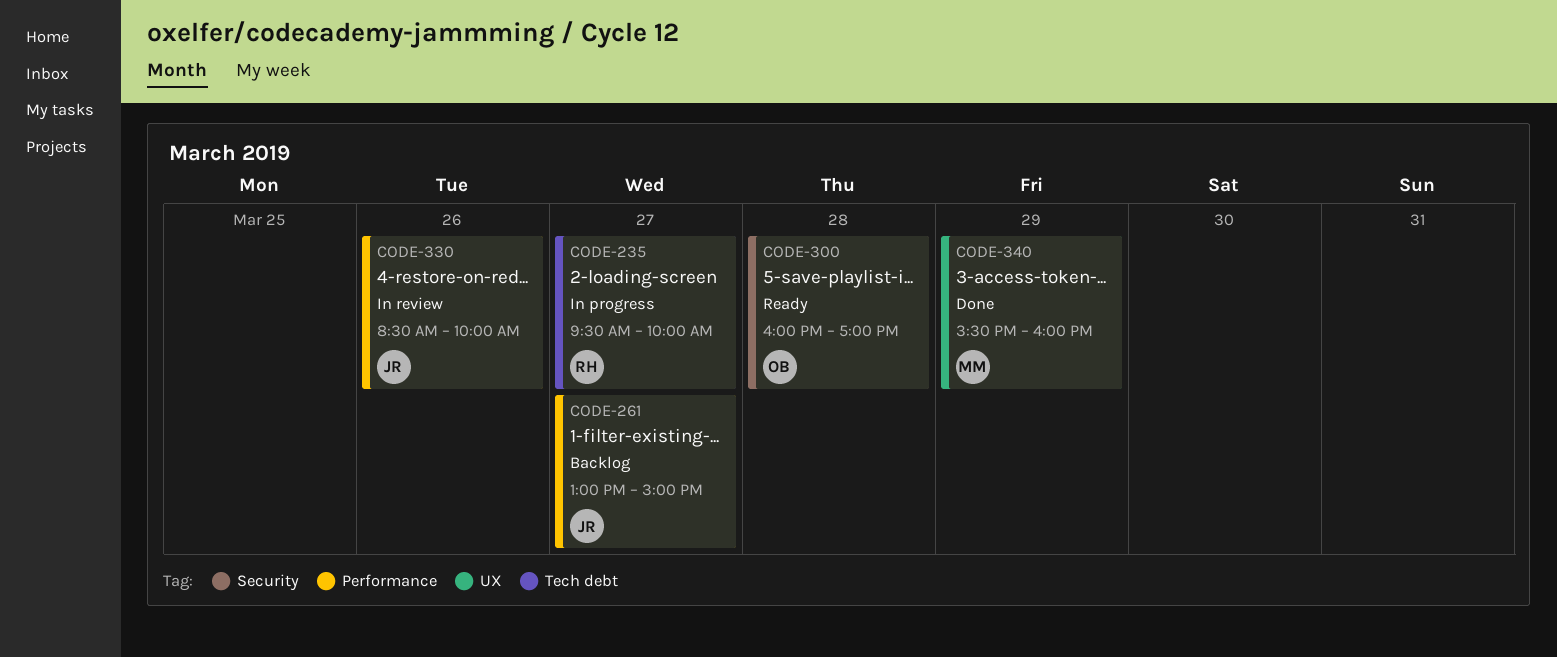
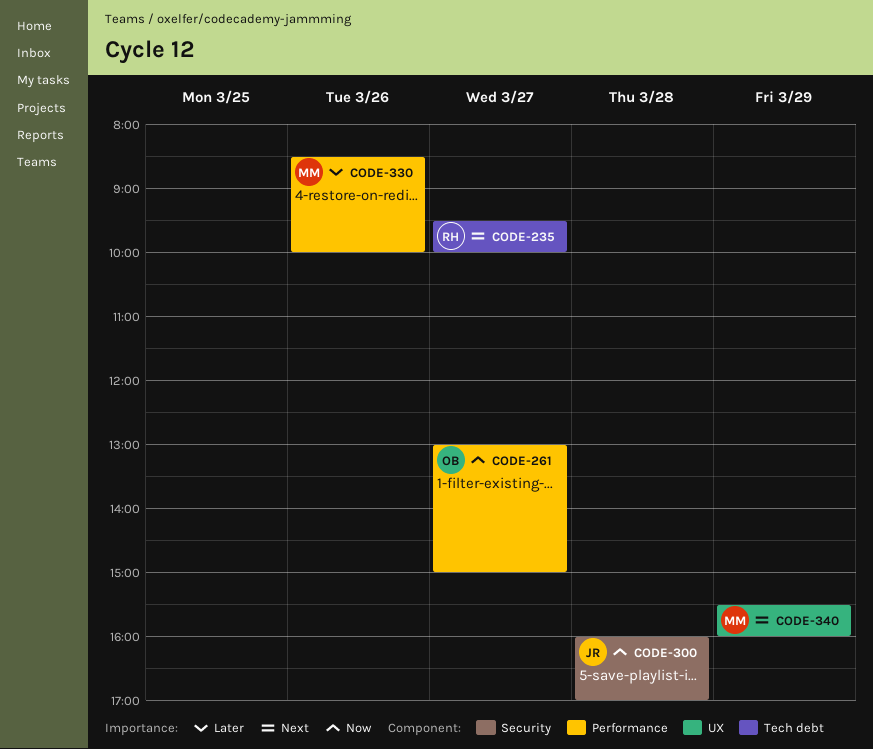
CODE-261, owner: JR -> OB
CODE-300, owner: OB -> JR
CODE-330, owner: JR -> MM

